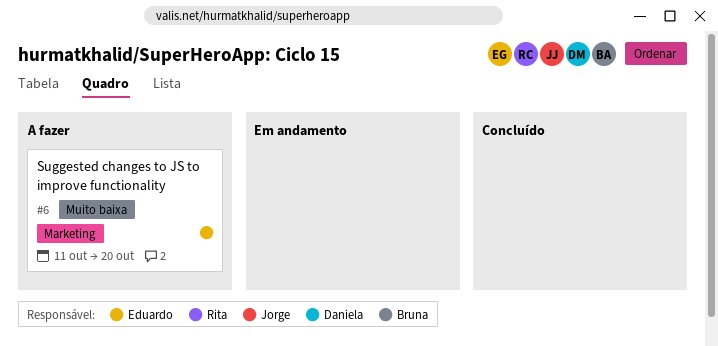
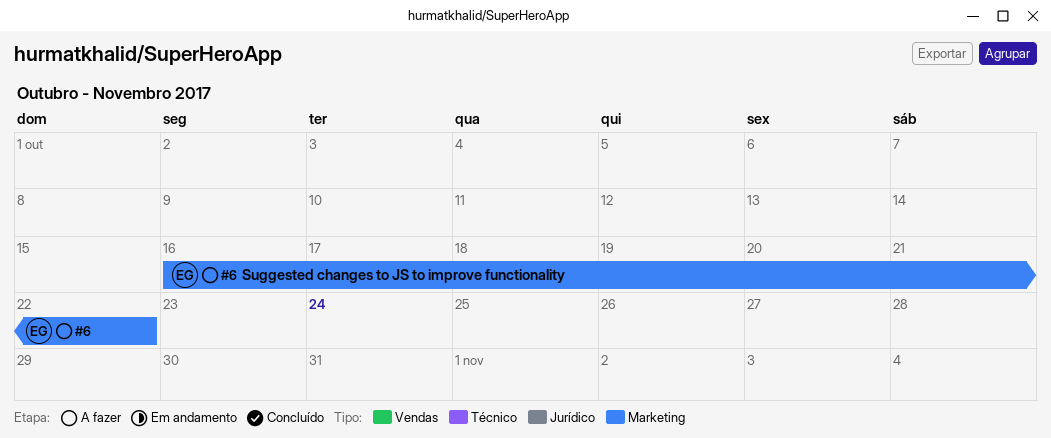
#6, start: Oct 11 -> Oct 16
#6, due: Oct 20 -> Oct 22

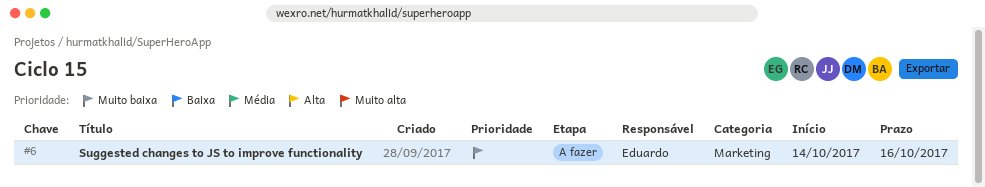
#6, start: Oct 16 -> Oct 14
#6, due: Oct 22 -> Oct 16

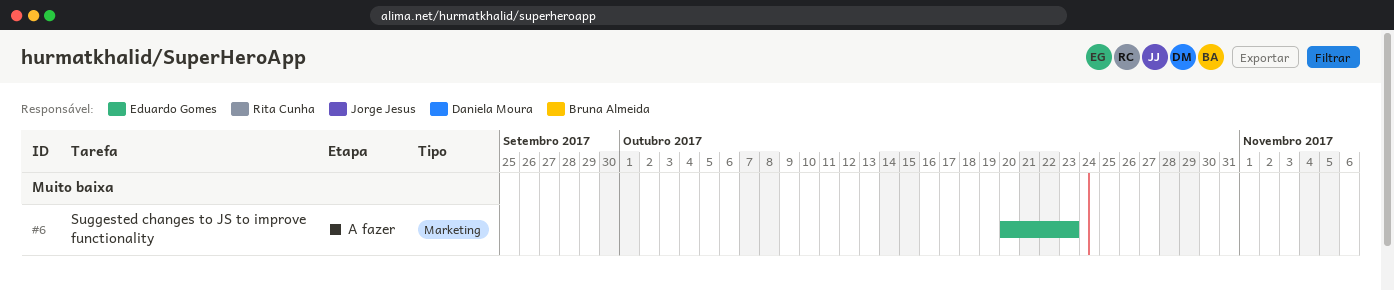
#6, start: Oct 14 -> Oct 20
#6, due: Oct 16 -> Oct 23

